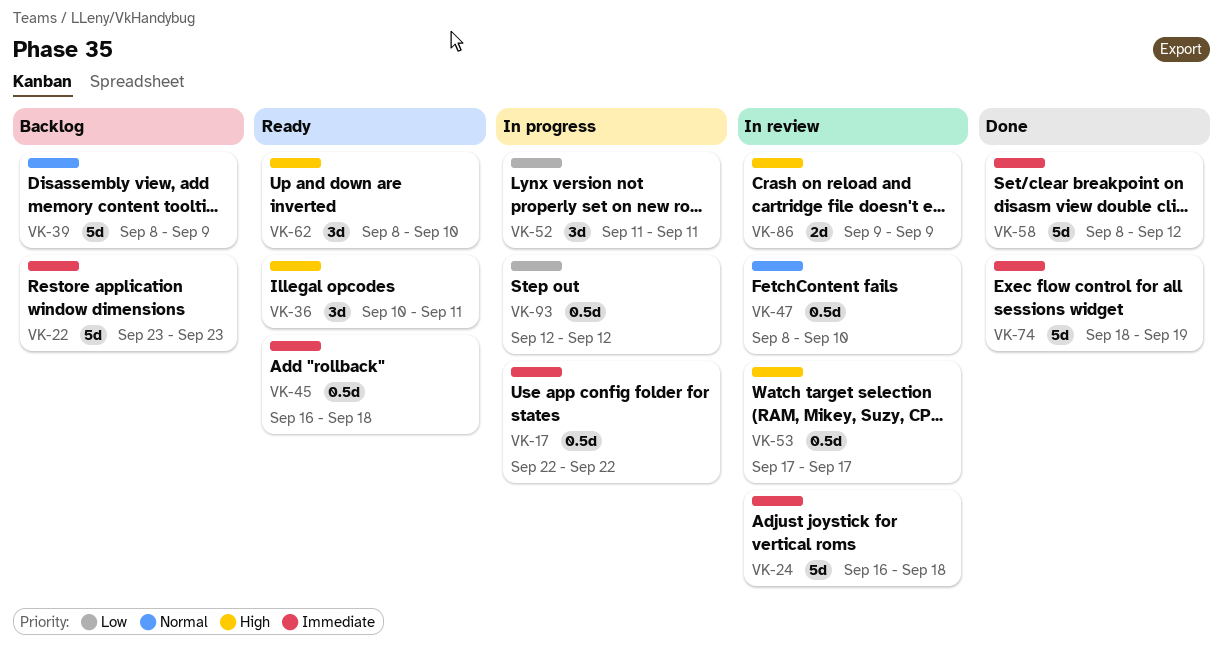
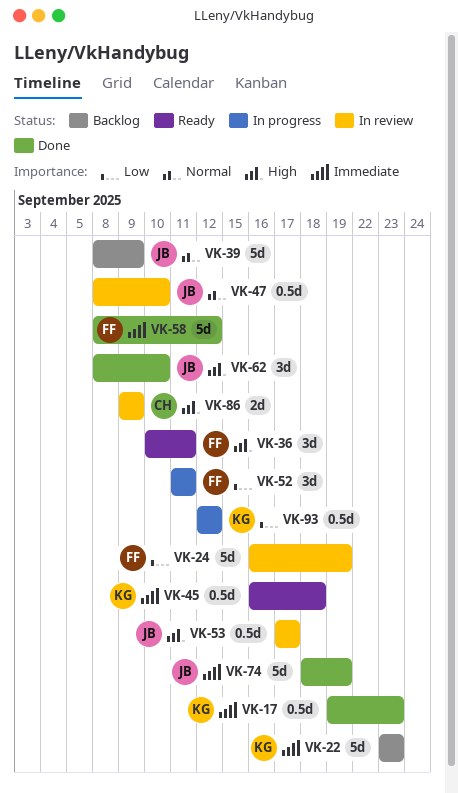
VK-17, status: In progress -> Done
VK-17, start: Sep 22 -> Sep 19
VK-17, due: Sep 22 -> Sep 23
VK-24, priority: Immediate -> Low
VK-24, due: Sep 18 -> Sep 19
VK-62, status: Ready -> Done

